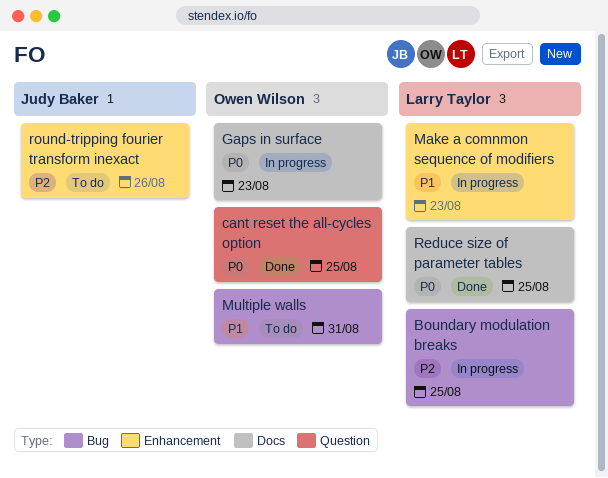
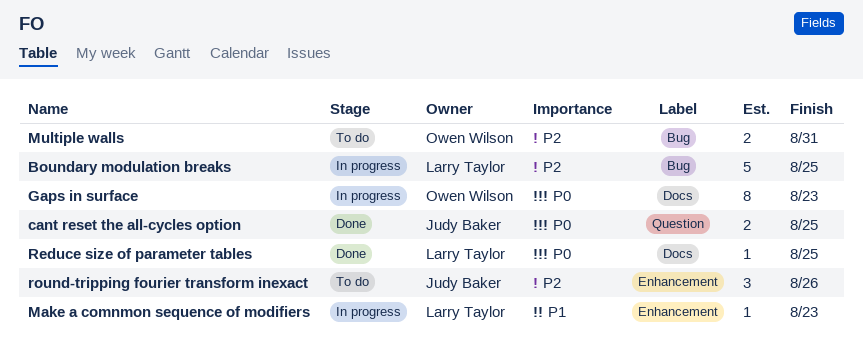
cant reset the all-cycles option, owner: Owen Wilson -> Judy Baker
Multiple walls, priority: P1 -> P2

